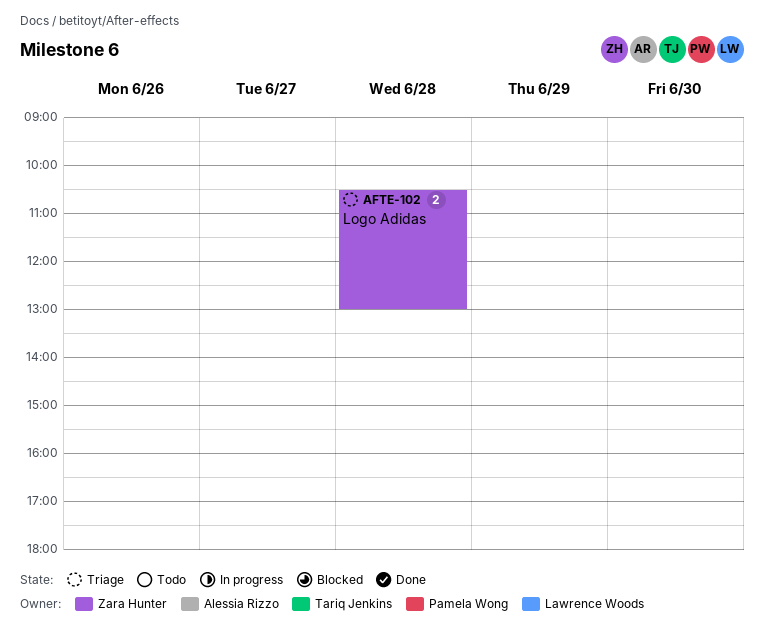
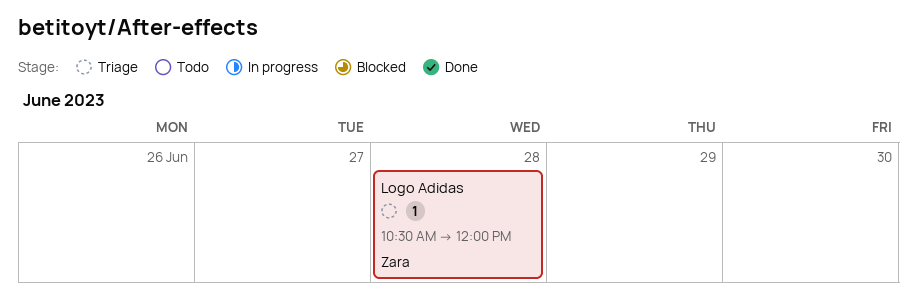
Logo Adidas, estimate: 2 -> 1
Logo Adidas, ends: 13:00 -> 12:00

